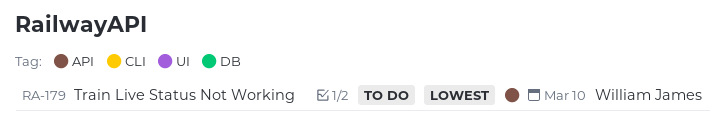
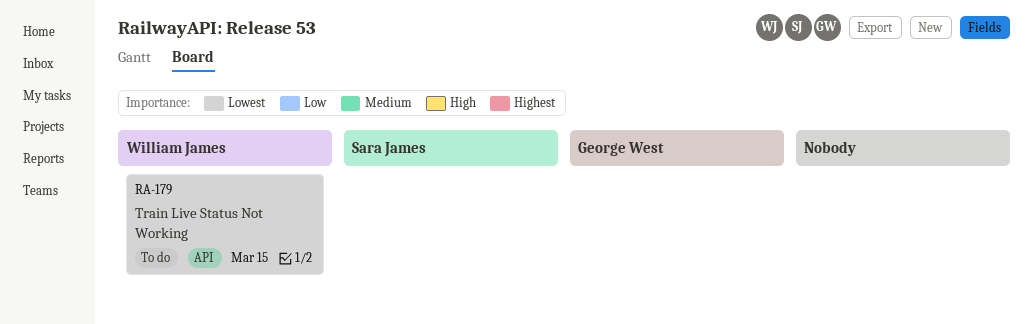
RA-179, due: Mar 10 -> Mar 15

